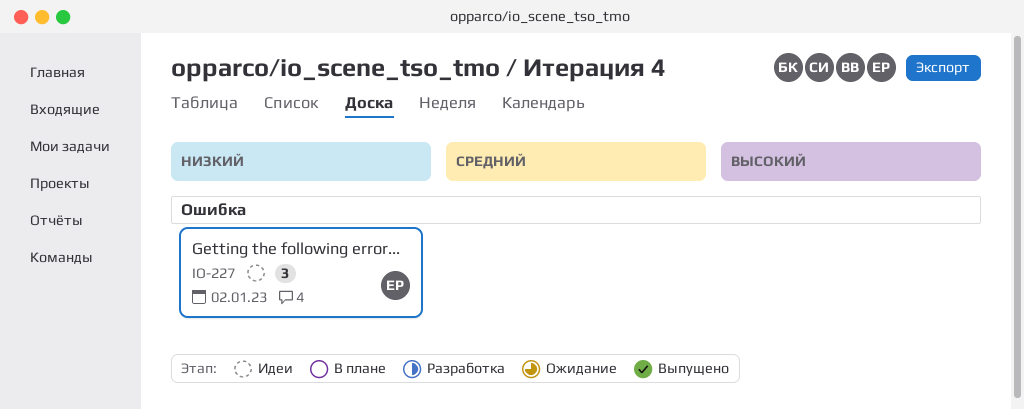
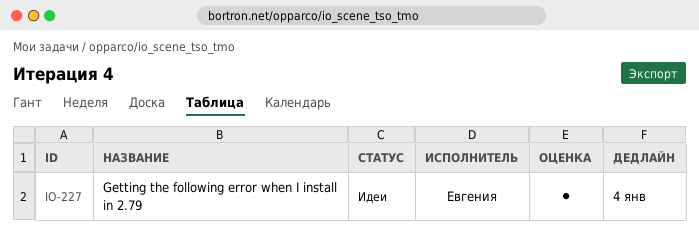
IO-227, estimate: 3 -> 1
IO-227, due: Jan 2 -> Jan 4

